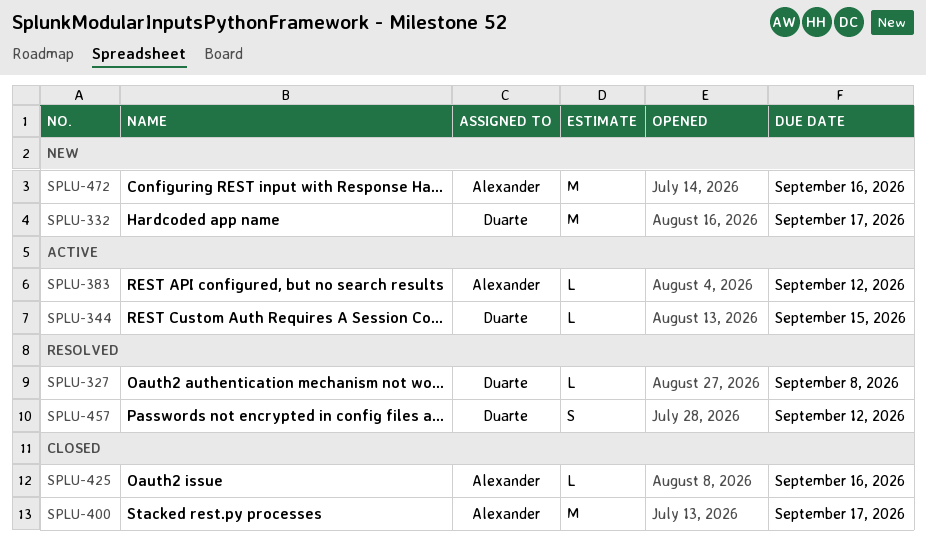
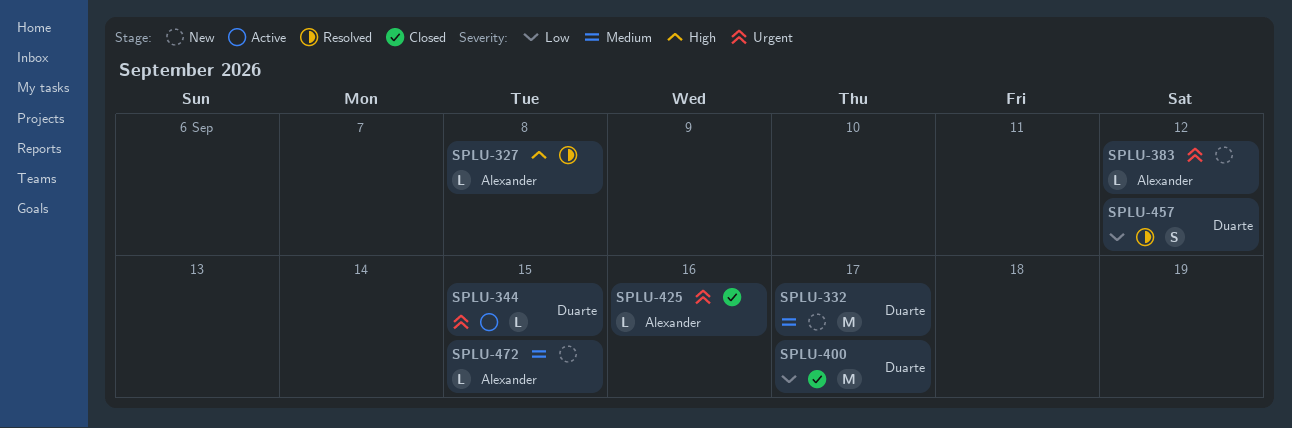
SPLU-327, owner: Duarte -> Alexander
SPLU-383, status: Active -> New
SPLU-400, owner: Alexander -> Duarte
SPLU-472, estimate: M -> L
SPLU-472, due: Sep 16 -> Sep 15

